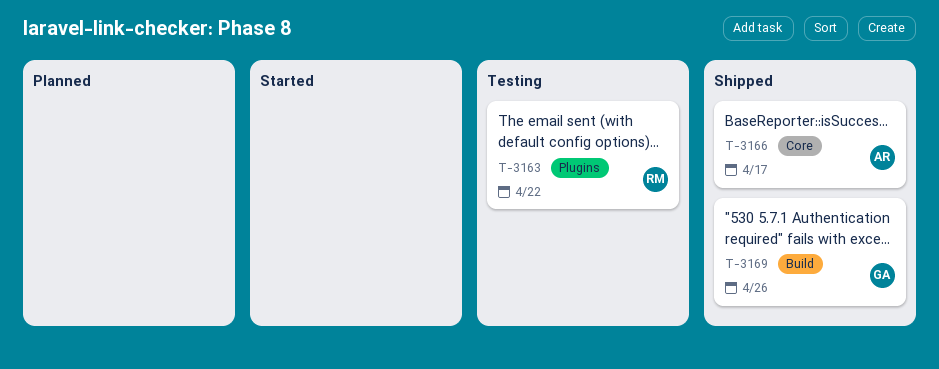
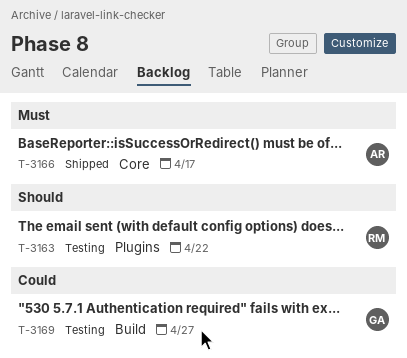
T-3169, status: Shipped -> Testing
T-3169, due: Apr 26 -> Apr 27

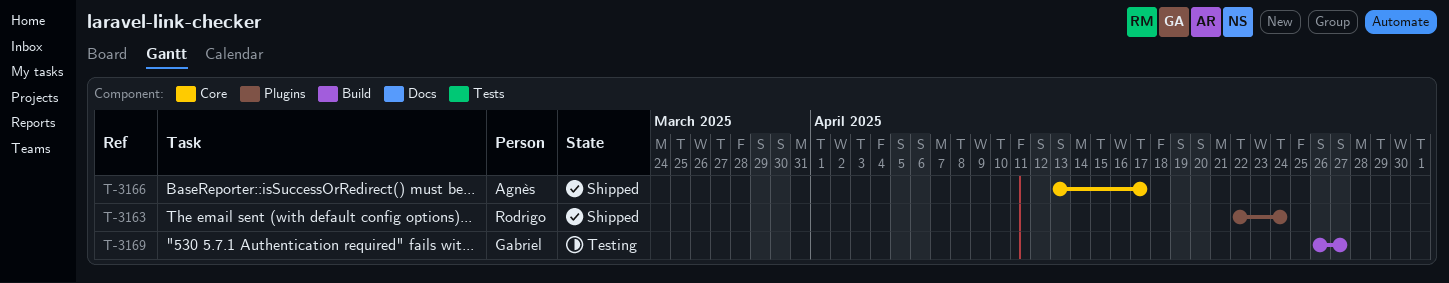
T-3163, status: Testing -> Shipped
T-3163, due: Apr 22 -> Apr 24

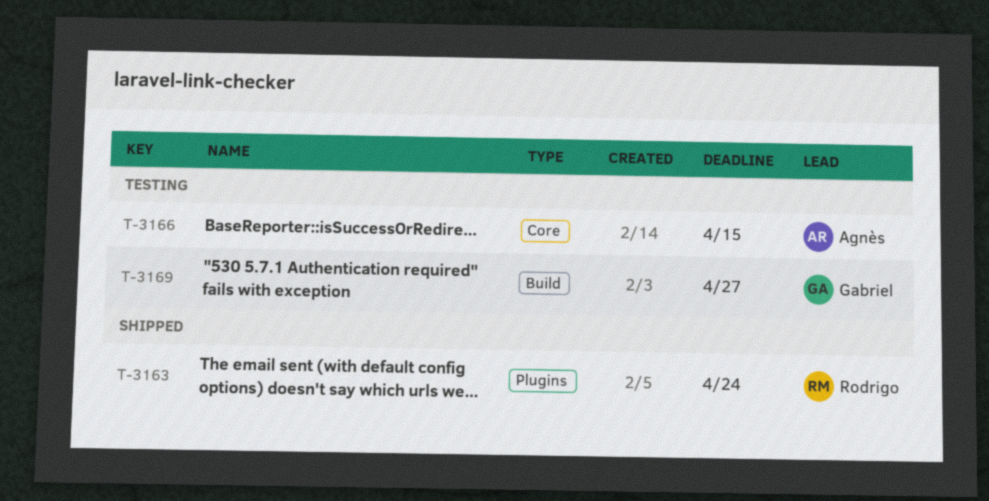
T-3166, status: Shipped -> Testing
T-3166, due: Apr 17 -> Apr 15

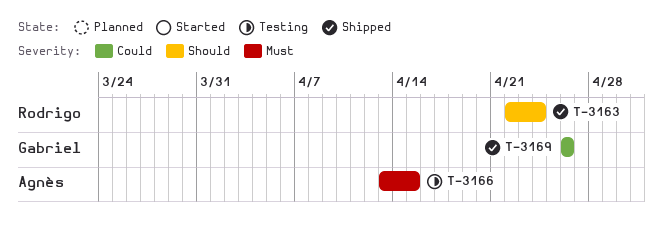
T-3169, status: Testing -> Shipped
T-3169, due: Apr 27 -> Apr 26

